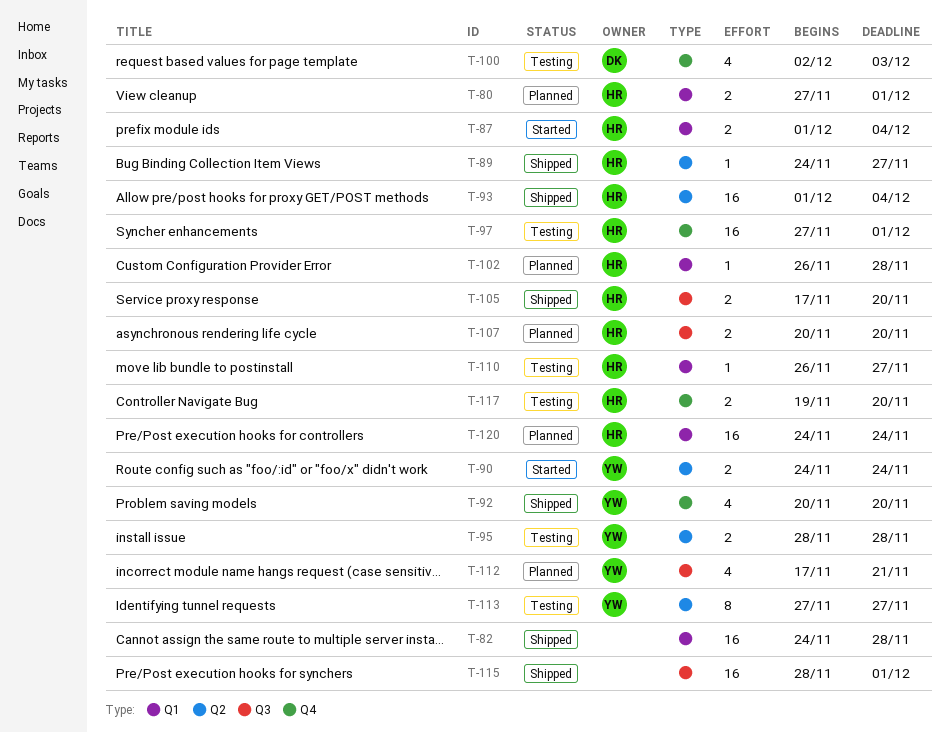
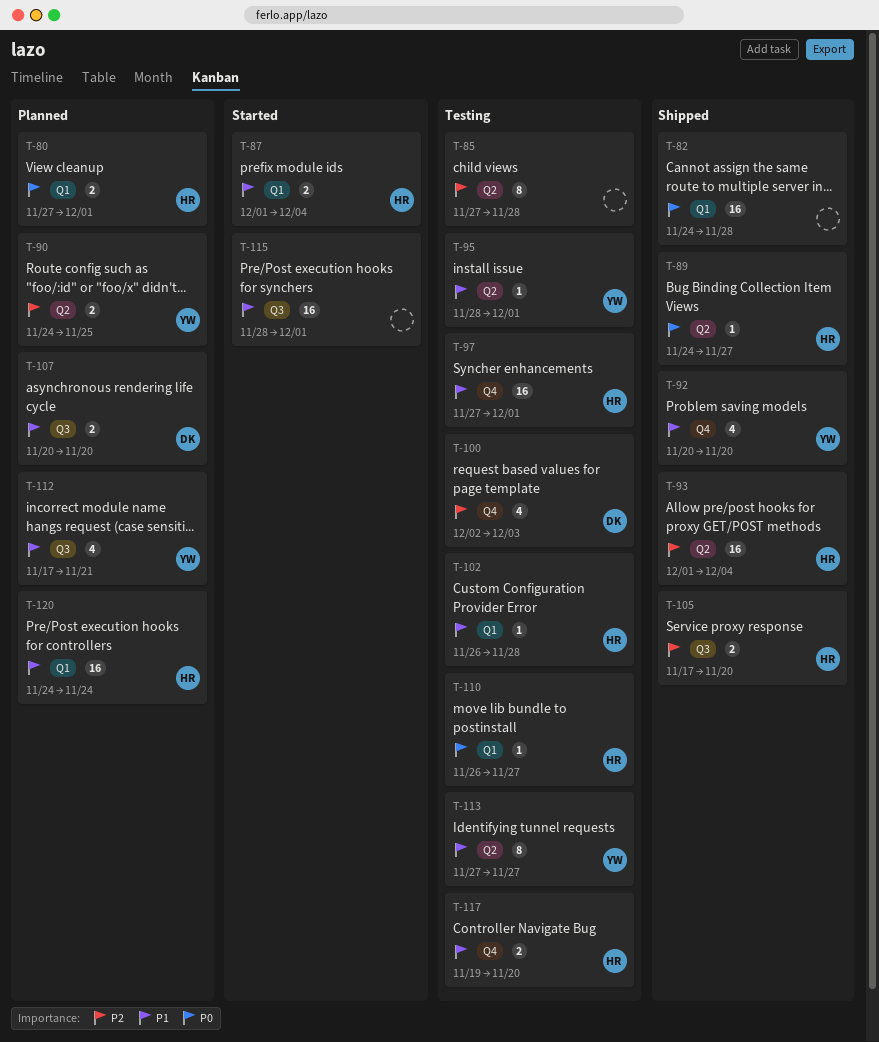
T-85: none -> present
T-90, status: Started -> Planned
T-90, due: Nov 24 -> Nov 25
T-95, estimate: 2 -> 1
T-95, due: Nov 28 -> Dec 1
T-102, status: Planned -> Testing
T-107, owner: HR -> DK
T-115, status: Shipped -> Started

